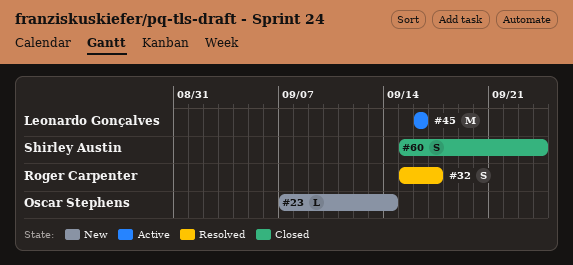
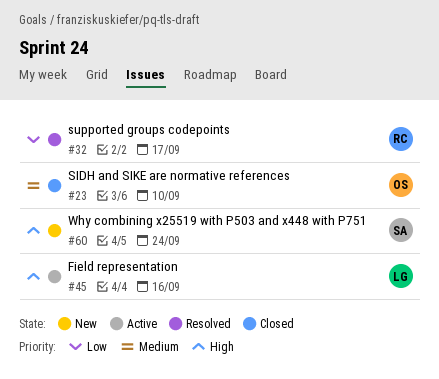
#23, status: New -> Closed
#23, due: Sep 14 -> Sep 10
#60, status: Closed -> New

